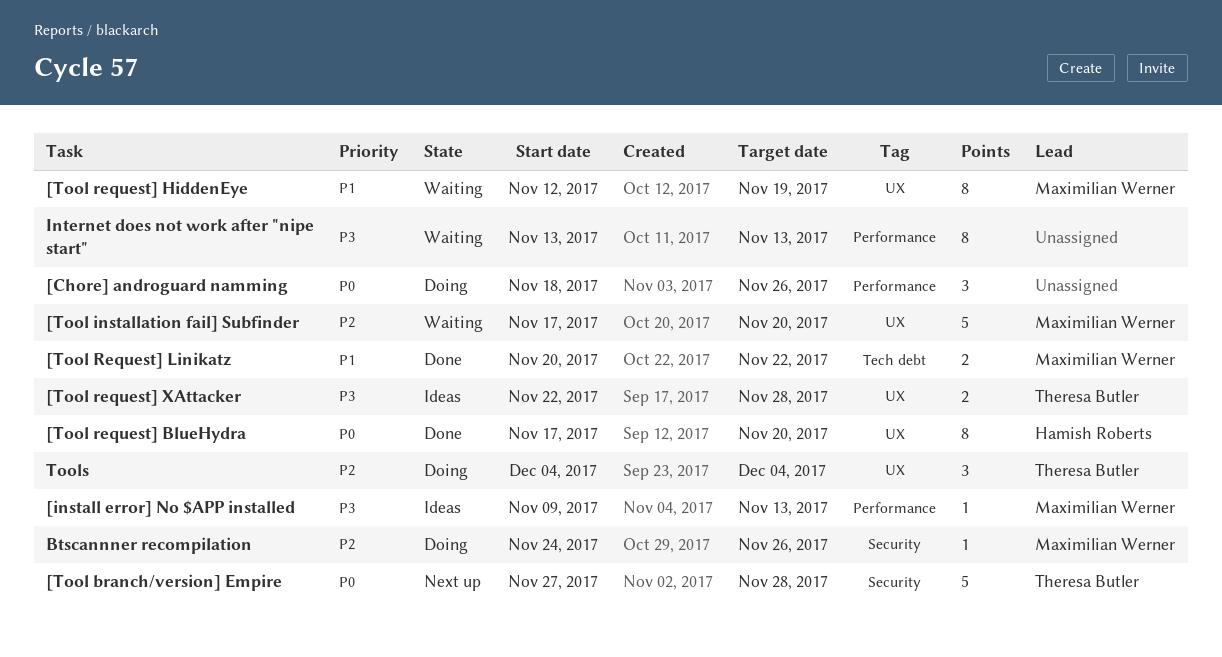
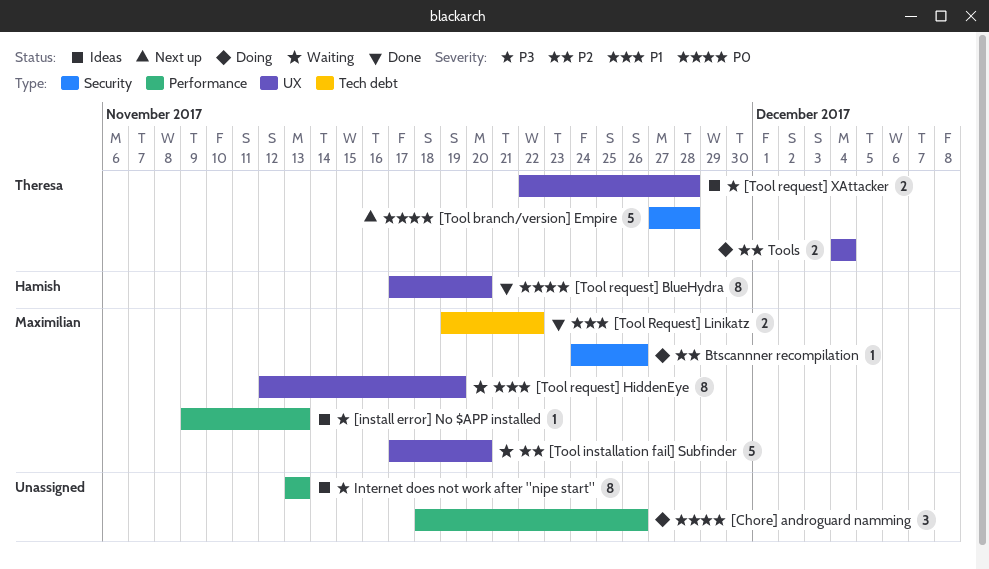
[Tool Request] Linikatz, start: Nov 20 -> Nov 19
Internet does not work after "nipe start", status: Waiting -> Ideas
Tools, estimate: 3 -> 2

